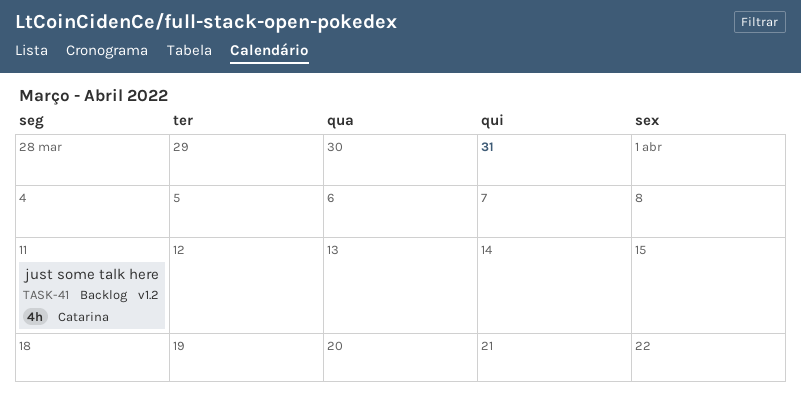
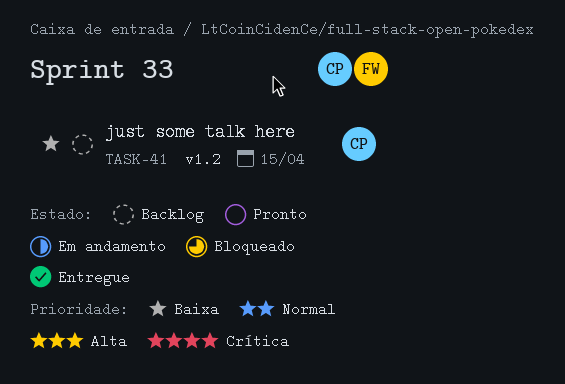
TASK-41, due: Apr 11 -> Apr 15

